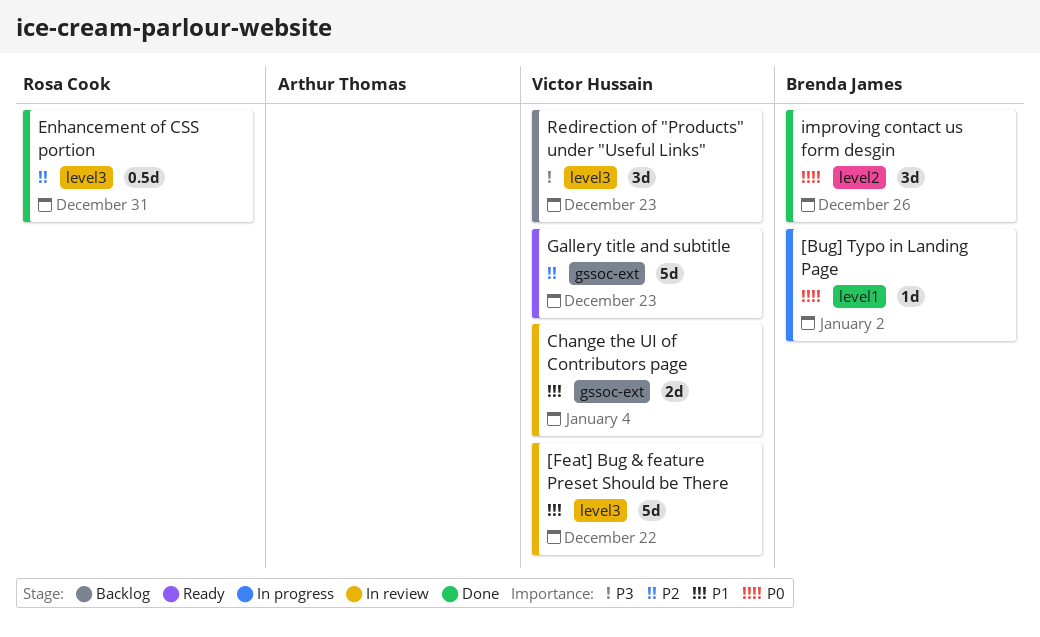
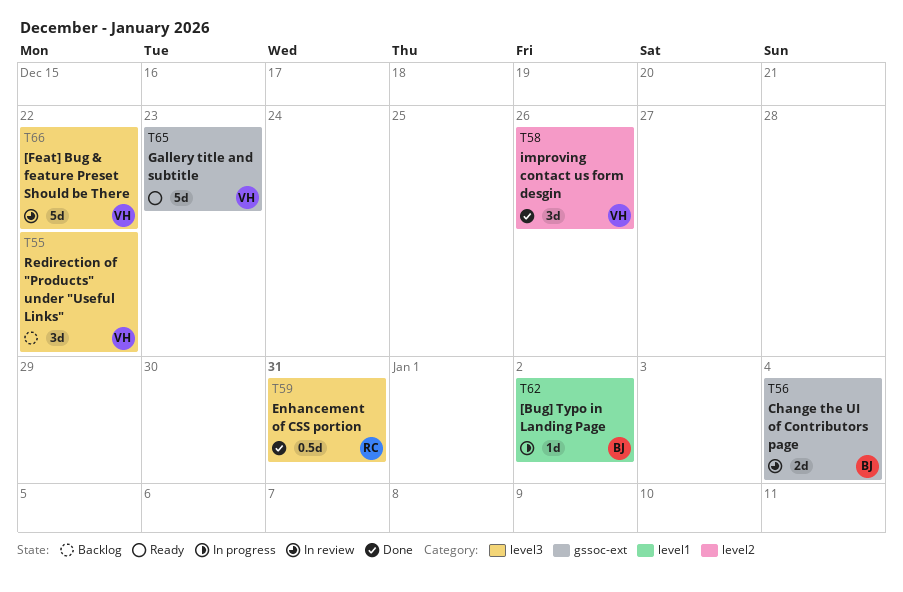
Change the UI of Contributors page, owner: Victor Hussain -> Brenda James
improving contact us form desgin, owner: Brenda James -> Victor Hussain
Redirection of "Products" under "Useful Links", due: Dec 23 -> Dec 22

